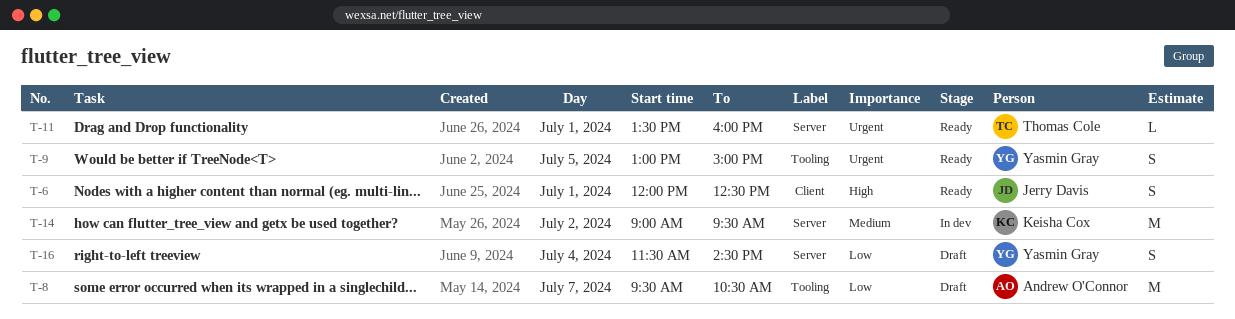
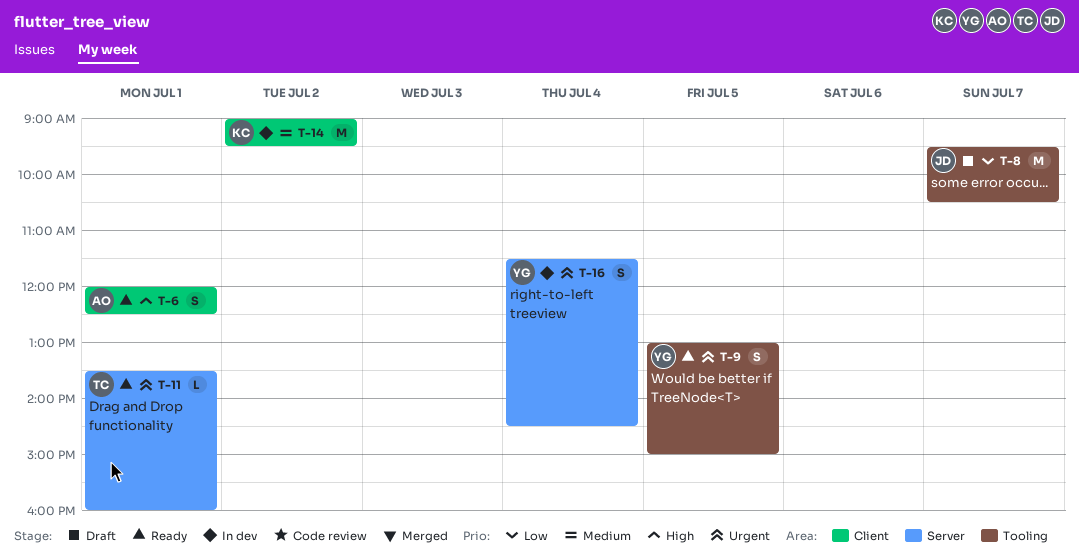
T-6, owner: Jerry Davis -> Andrew O'Connor
T-8, owner: Andrew O'Connor -> Jerry Davis
T-14, label: Server -> Client
T-16, status: Draft -> In dev
T-16, priority: Low -> Urgent

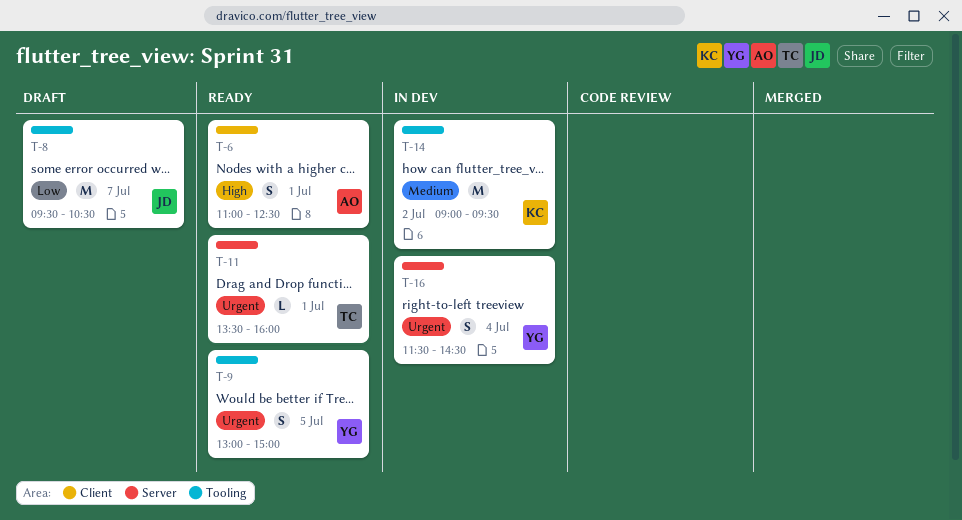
T-6, begins: 12:00 -> 11:00
T-14, label: Client -> Tooling

